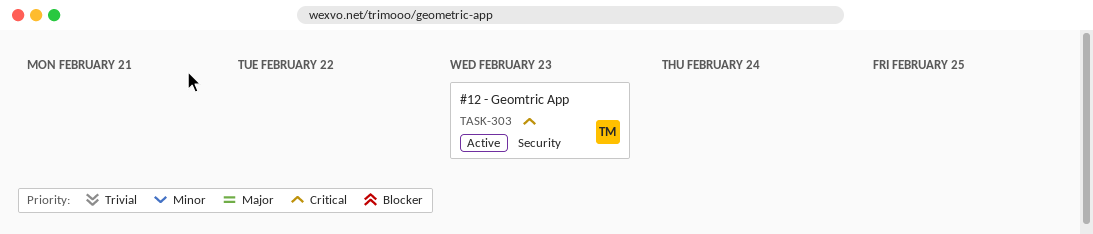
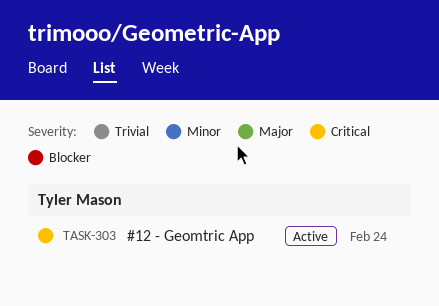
TASK-303, due: Feb 23 -> Feb 24

